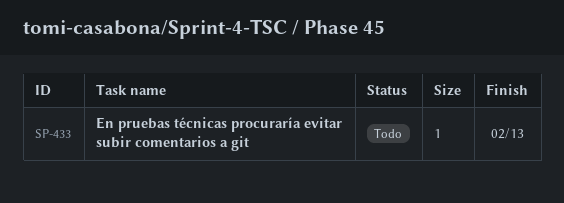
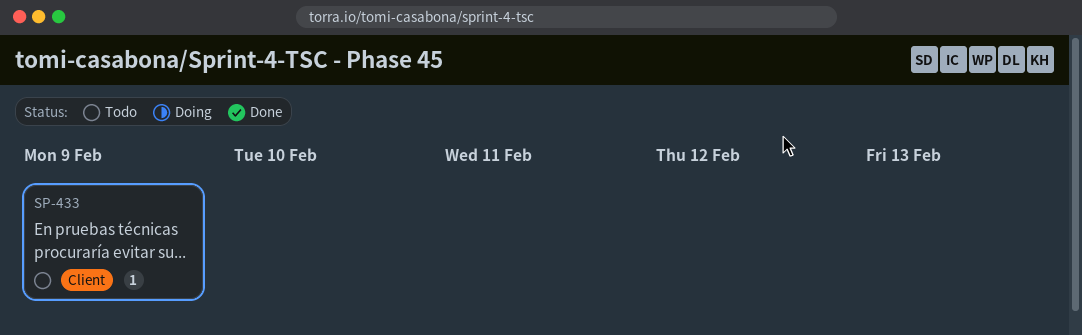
SP-433, due: Feb 13 -> Feb 9

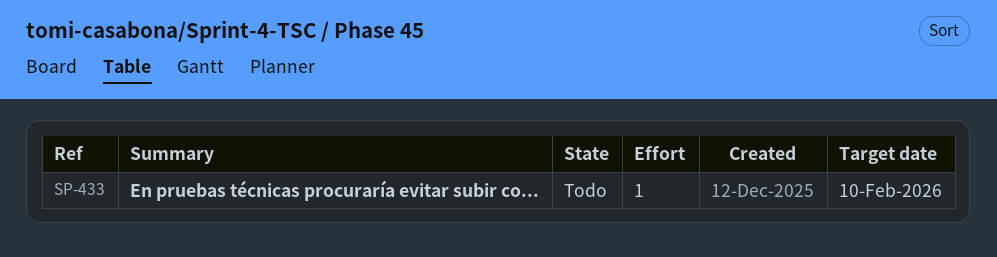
SP-433, due: Feb 9 -> Feb 10

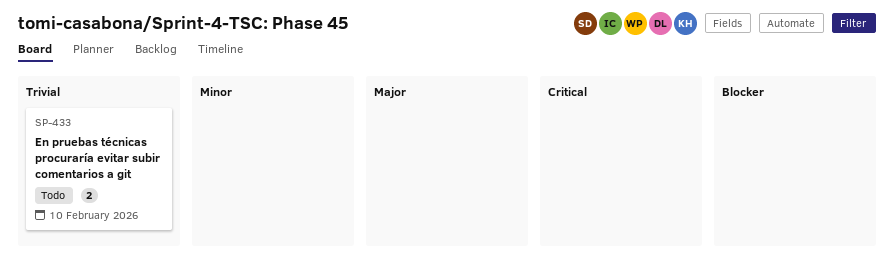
SP-433, estimate: 1 -> 2

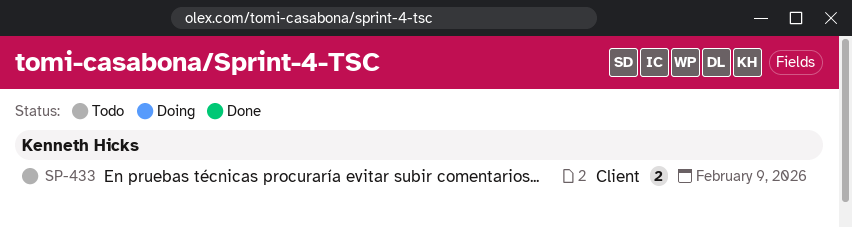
SP-433, due: Feb 10 -> Feb 9

